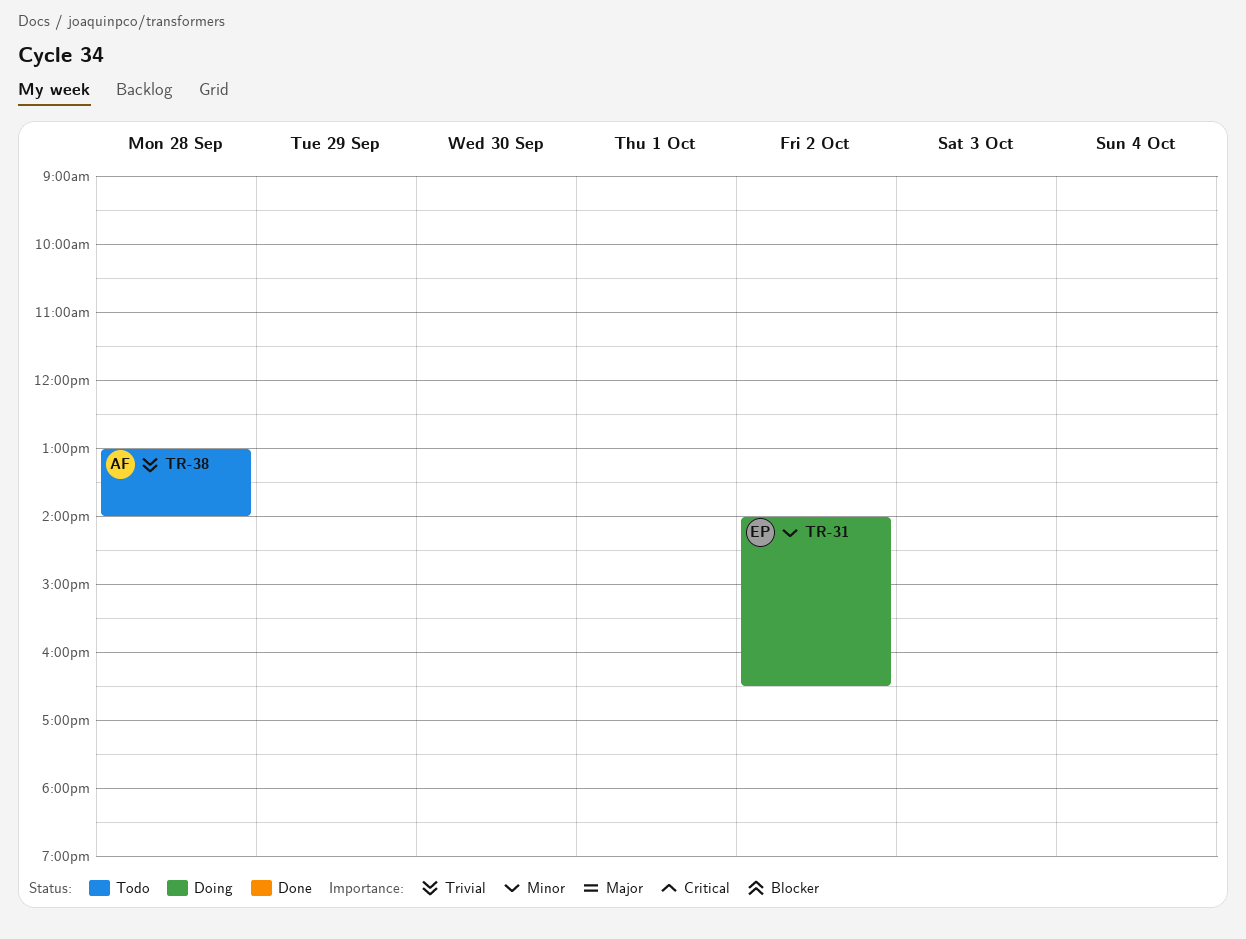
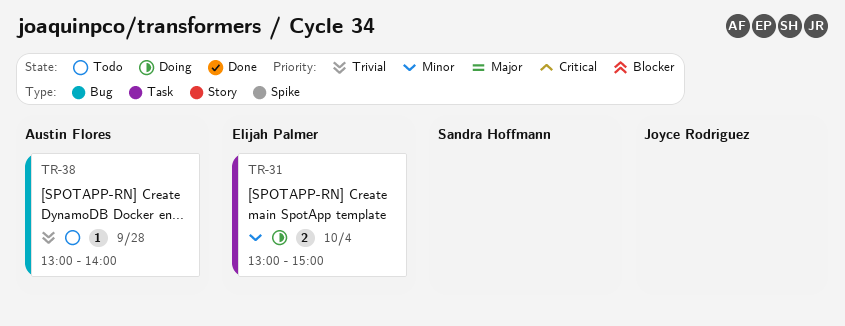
TR-31, day: Oct 2 -> Oct 4
TR-31, begins: 14:00 -> 13:00
TR-31, ends: 16:30 -> 15:00

